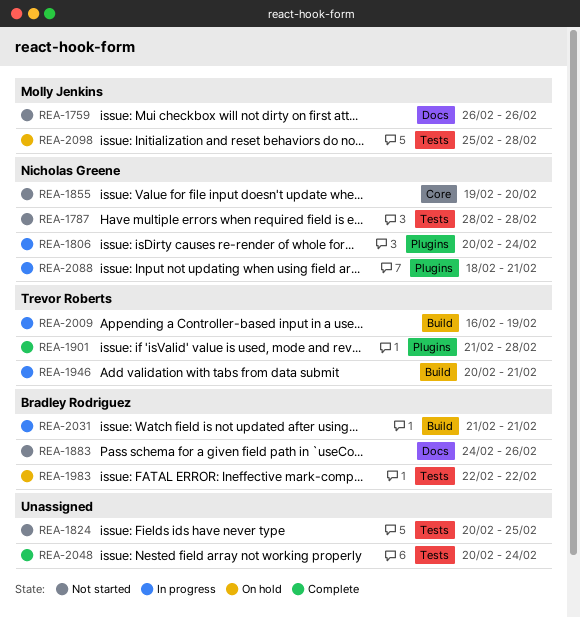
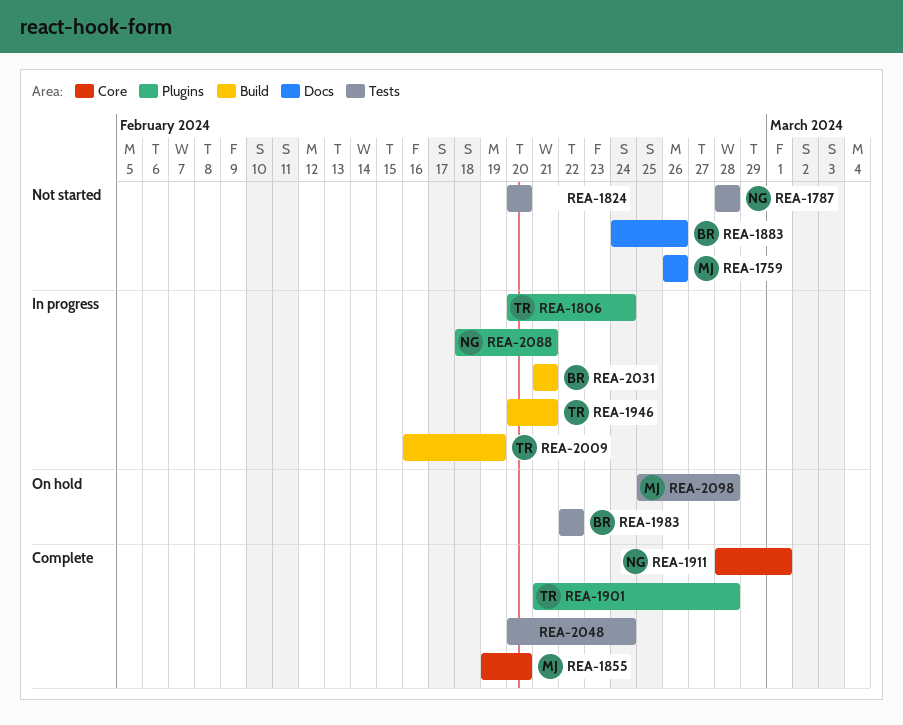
REA-1806, owner: Nicholas Greene -> Trevor Roberts
REA-1824, due: Feb 25 -> Feb 20
REA-1855, status: Not started -> Complete
REA-1855, owner: Nicholas Greene -> Molly Jenkins
REA-1911: none -> present

